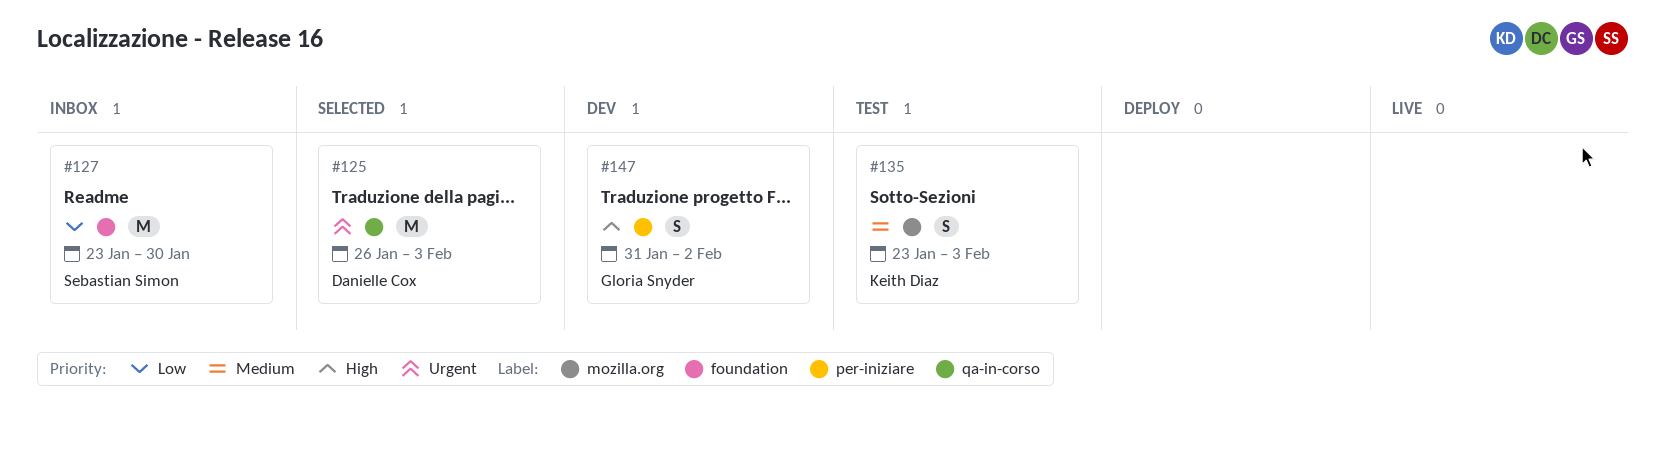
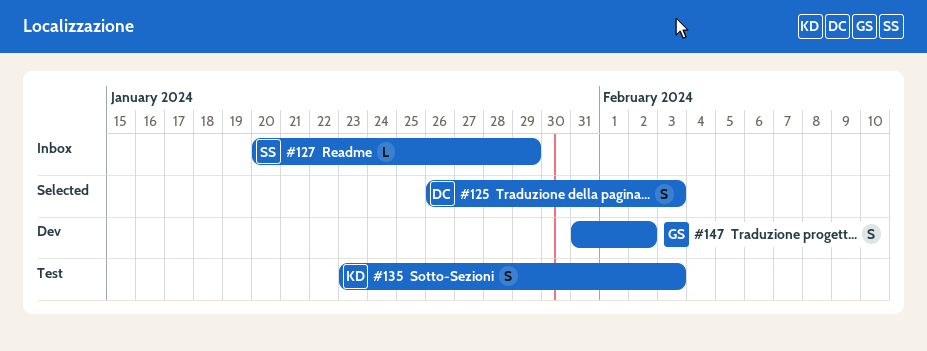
#125, estimate: M -> S
#127, estimate: M -> L
#127, start: Jan 23 -> Jan 20
#127, due: Jan 30 -> Jan 29

